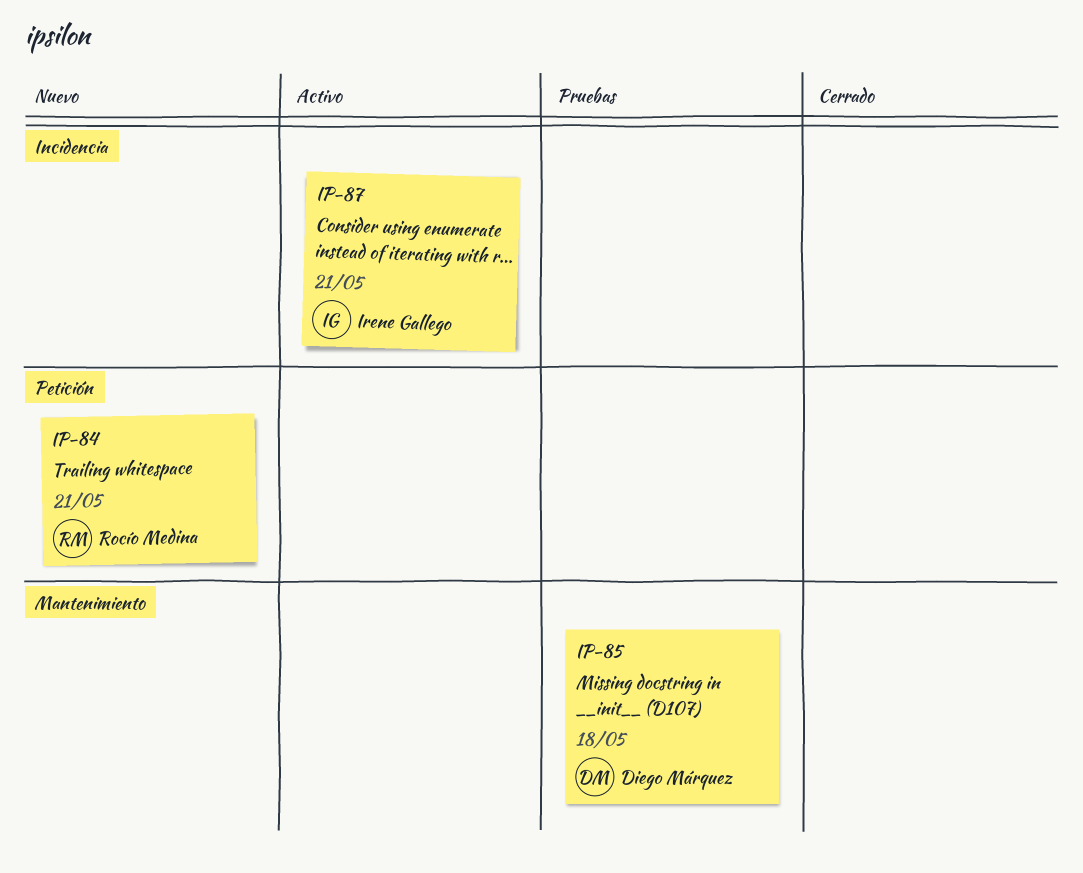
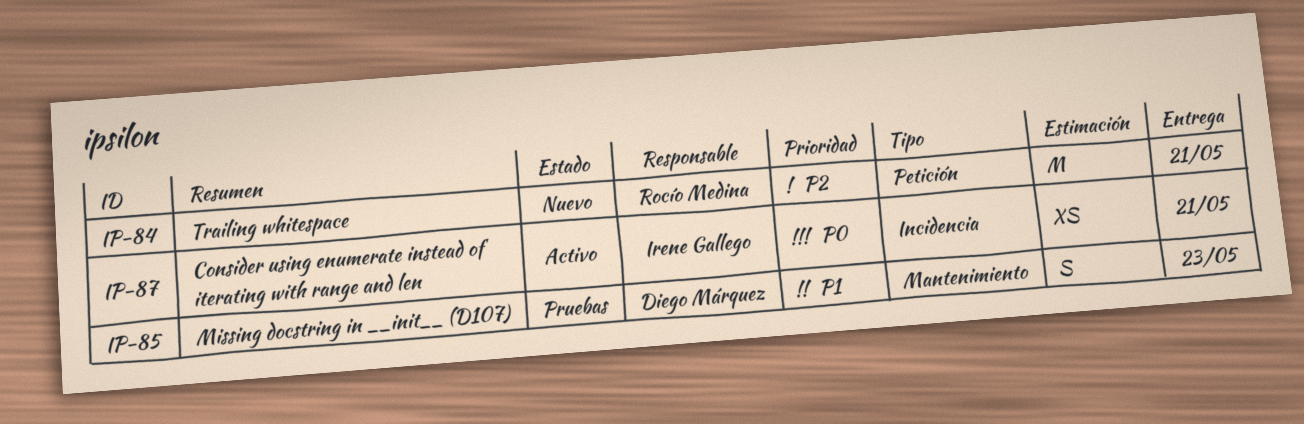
IP-85, due: May 18 -> May 23

